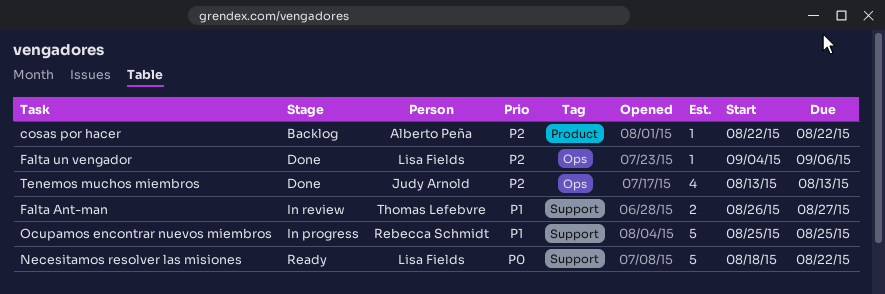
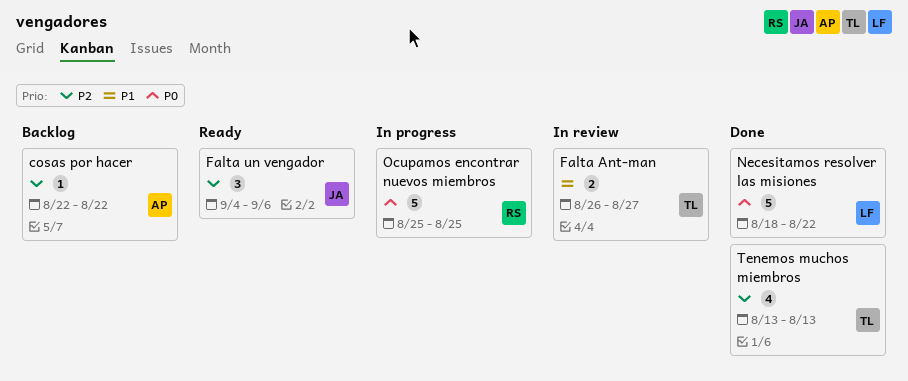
Falta un vengador, status: Done -> Ready
Falta un vengador, owner: Lisa Fields -> Judy Arnold
Falta un vengador, estimate: 1 -> 3
Necesitamos resolver las misiones, status: Ready -> Done
Ocupamos encontrar nuevos miembros, priority: P1 -> P0
Tenemos muchos miembros, owner: Judy Arnold -> Thomas Lefebvre

